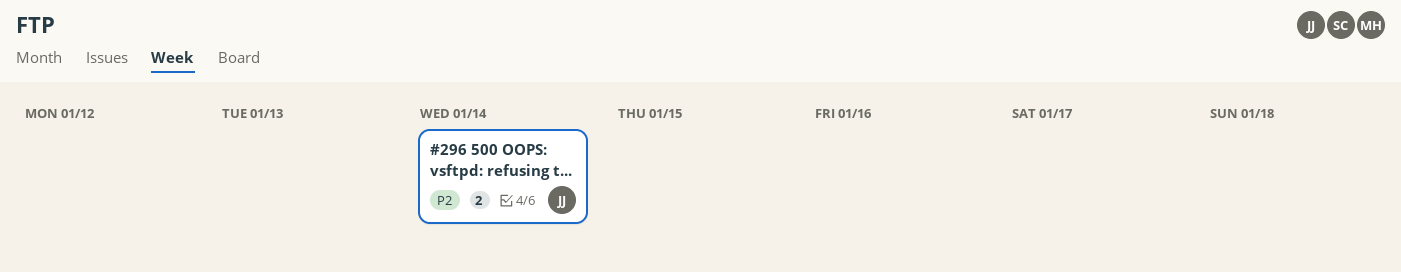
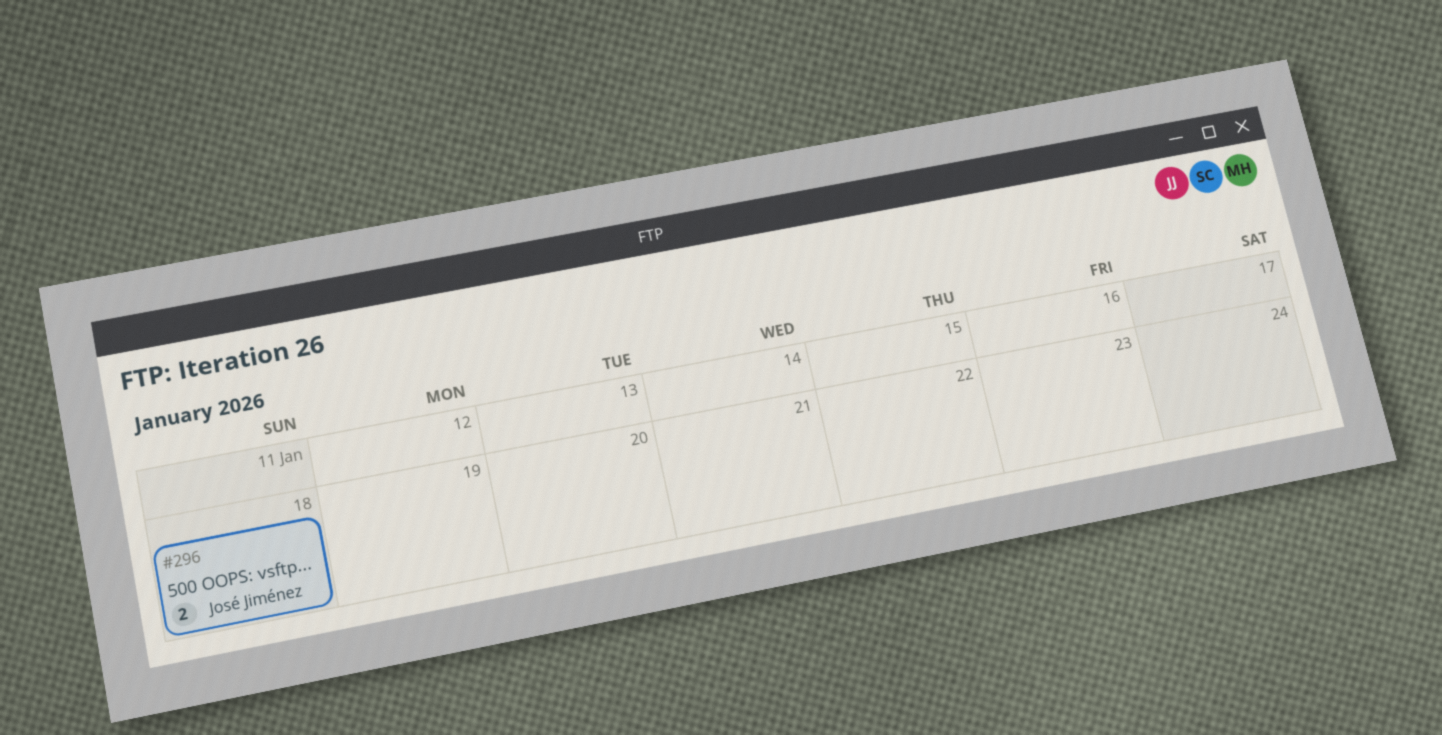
#296, due: Jan 14 -> Jan 18

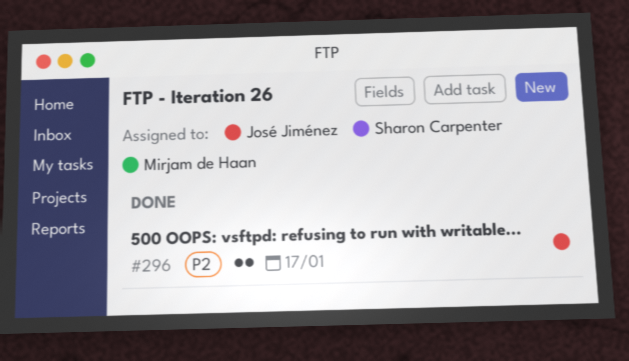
#296, due: Jan 18 -> Jan 17

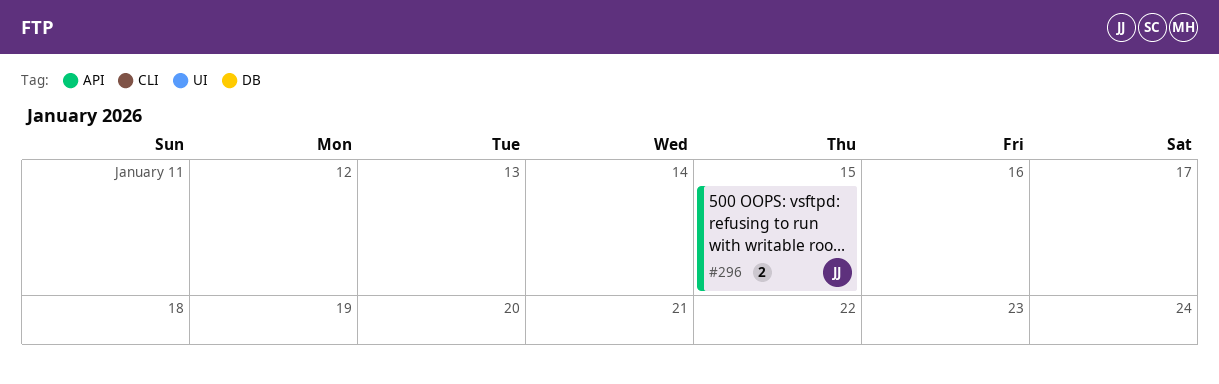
#296, due: Jan 17 -> Jan 15

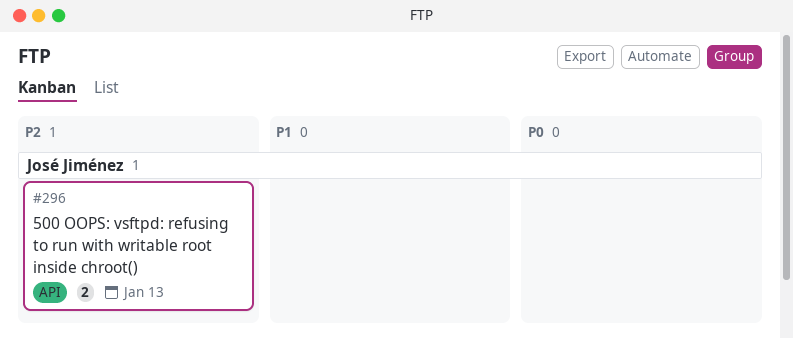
#296, due: Jan 15 -> Jan 13

